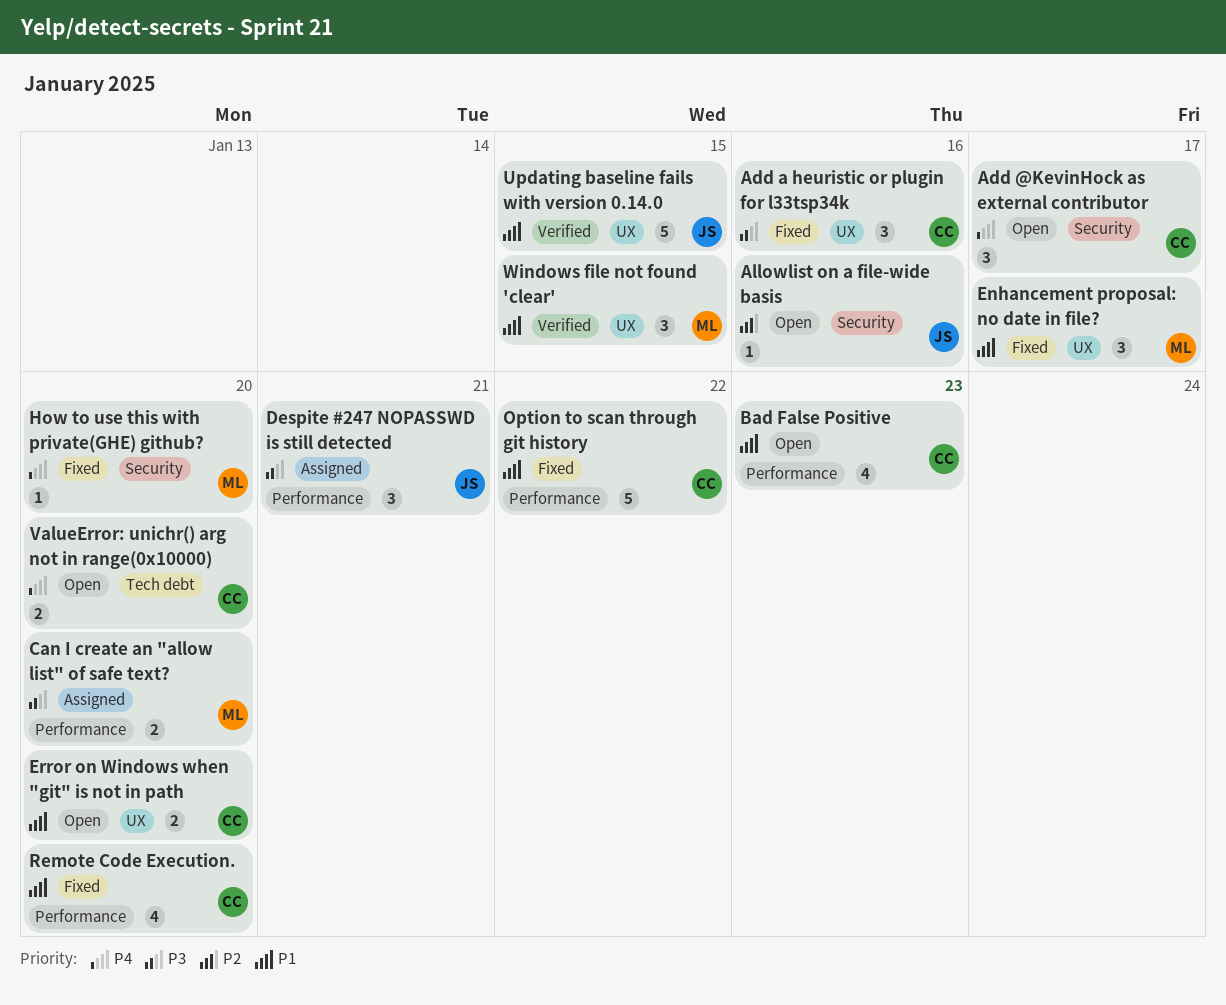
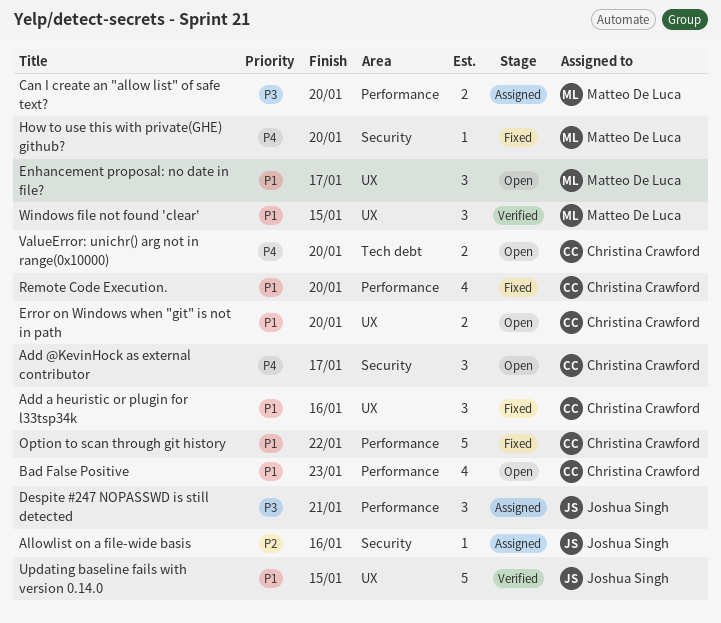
Add a heuristic or plugin for l33tsp34k, priority: P3 -> P1
Allowlist on a file-wide basis, status: Open -> Assigned
Enhancement proposal: no date in file?, status: Fixed -> Open

